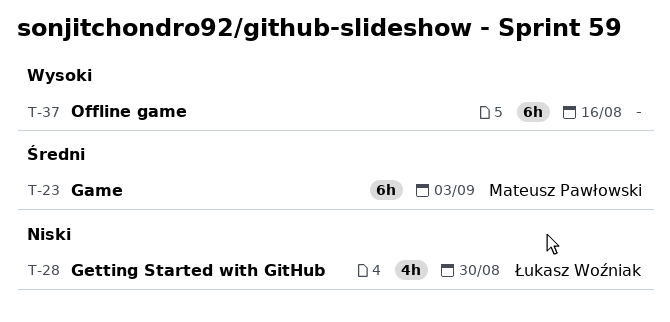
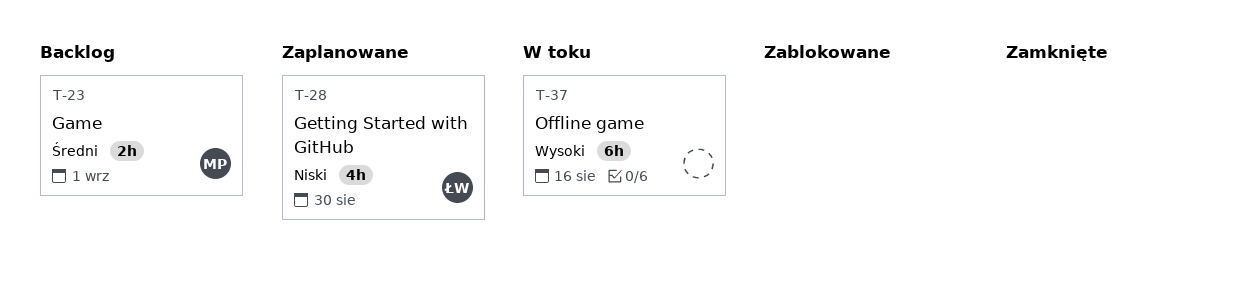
T-23, estimate: 6h -> 2h
T-23, due: Sep 3 -> Sep 1

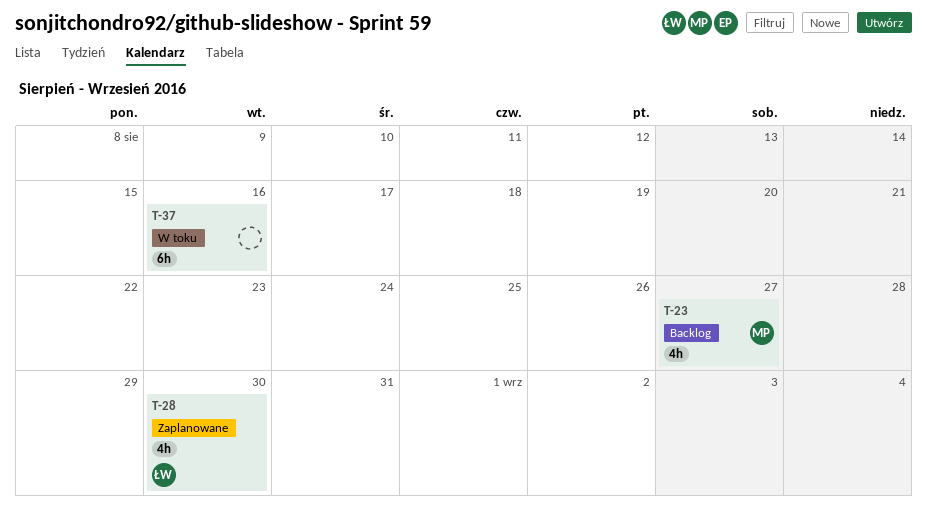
T-23, estimate: 2h -> 4h
T-23, due: Sep 1 -> Aug 27

